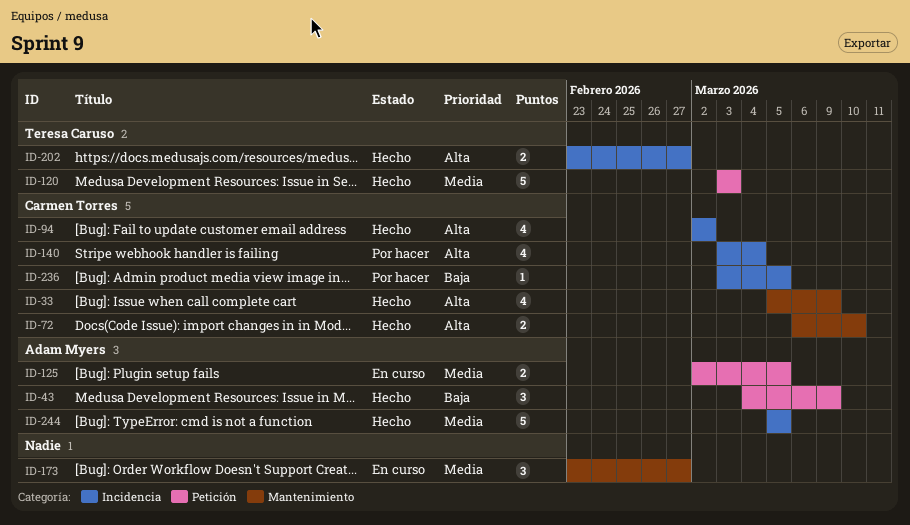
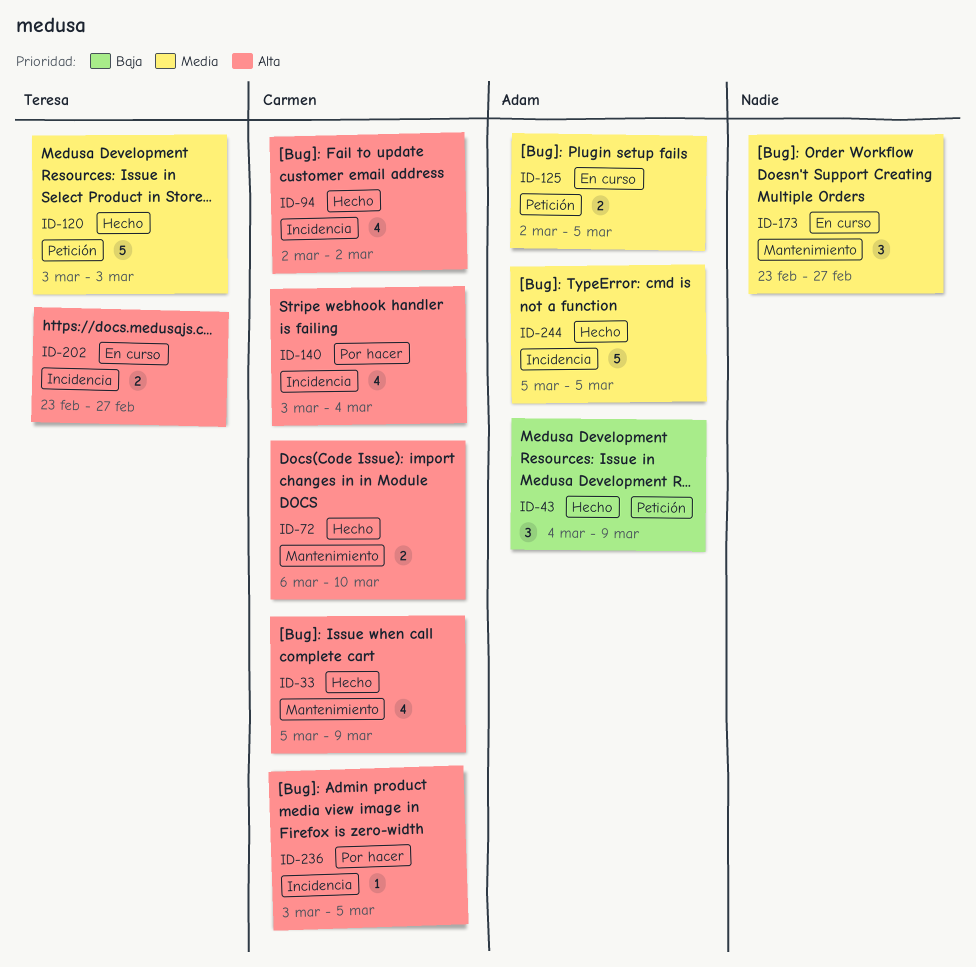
ID-202, status: Hecho -> En curso
ID-236, priority: Baja -> Alta

